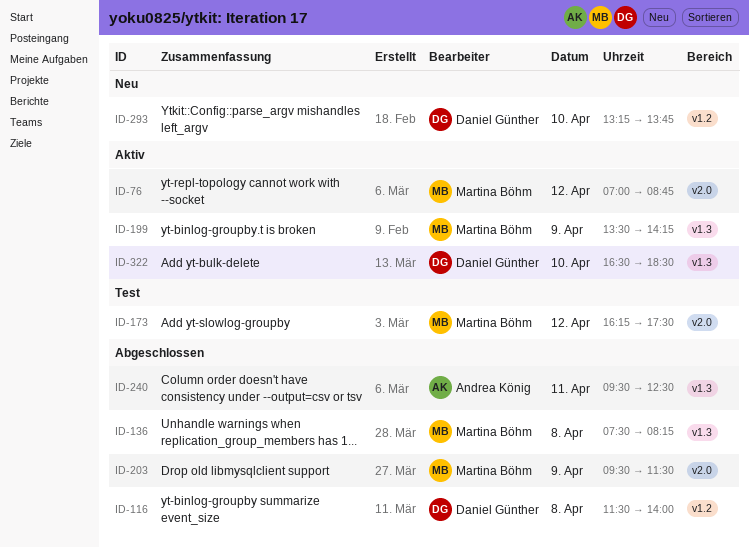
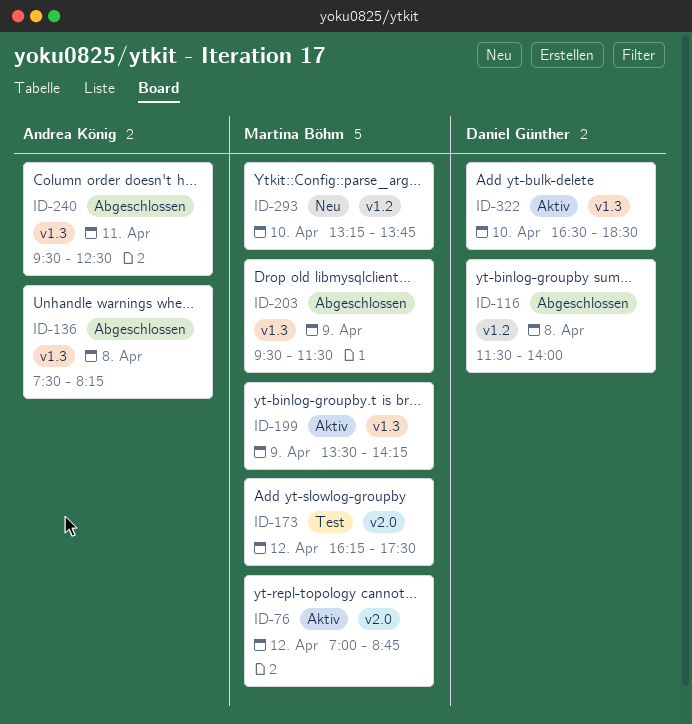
ID-136, owner: Martina Böhm -> Andrea König
ID-203, label: v2.0 -> v1.3
ID-293, owner: Daniel Günther -> Martina Böhm

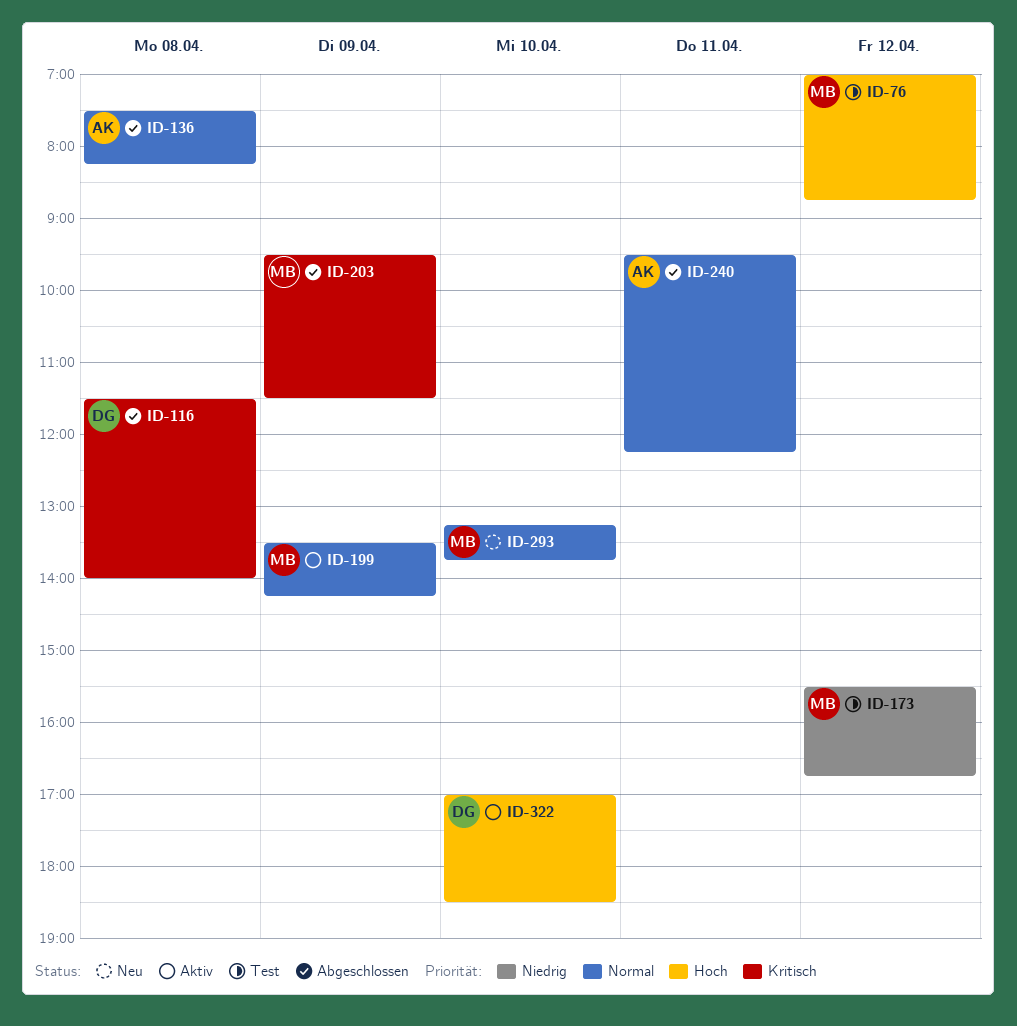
ID-76, status: Aktiv -> Test
ID-173, begins: 16:15 -> 15:30
ID-173, ends: 17:30 -> 16:45
ID-240, ends: 12:30 -> 12:15
ID-322, begins: 16:30 -> 17:00

